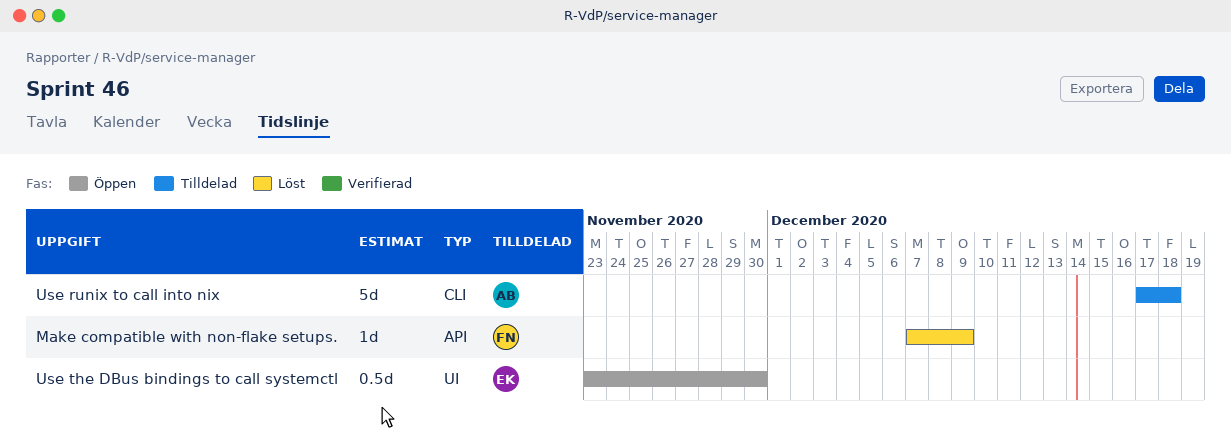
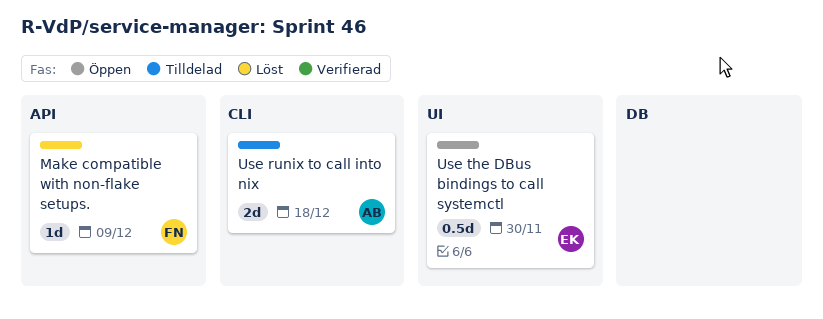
Use runix to call into nix, estimate: 5d -> 2d

